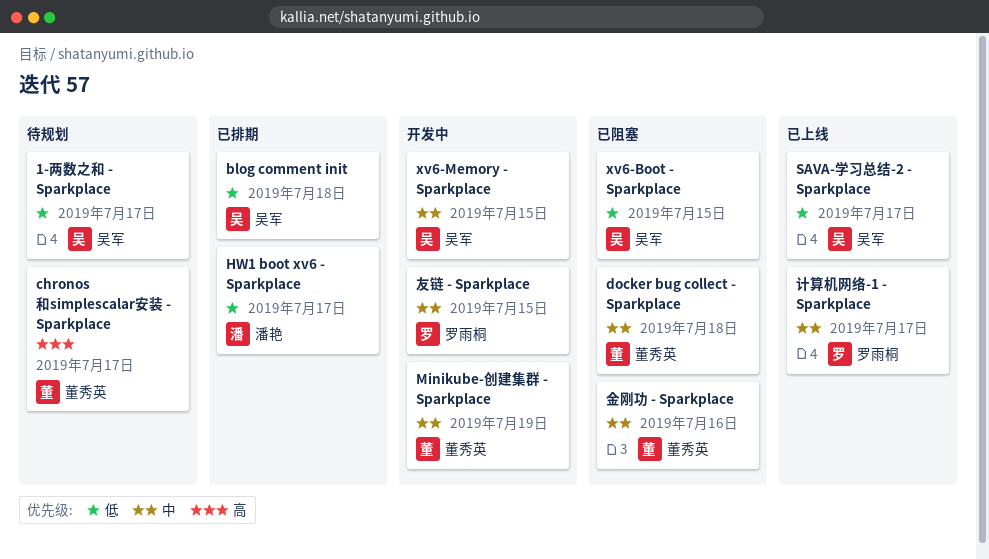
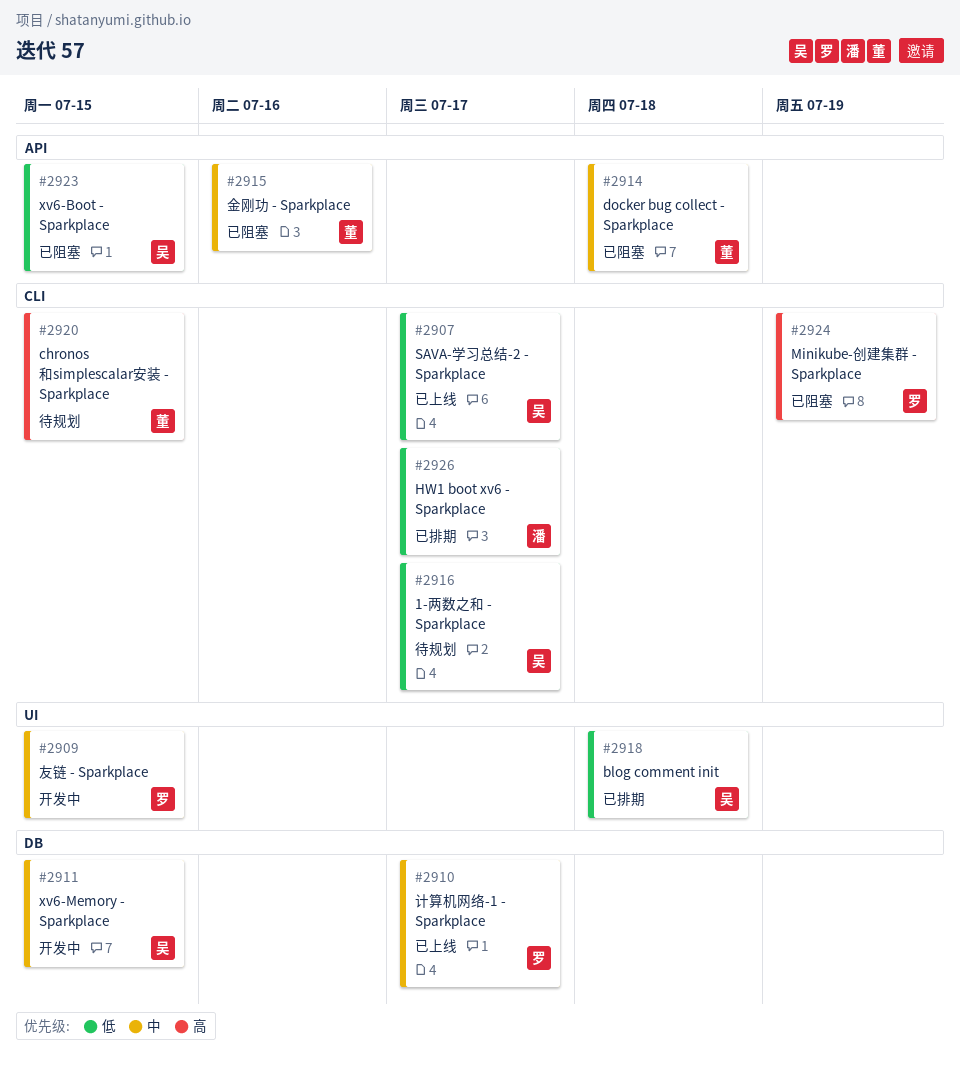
chronos和simplescalar安装 - Sparkplace, due: Jul 17 -> Jul 15
Minikube-创建集群 - Sparkplace, status: 开发中 -> 已阻塞
Minikube-创建集群 - Sparkplace, owner: 董秀英 -> 罗雨桐
Minikube-创建集群 - Sparkplace, priority: 中 -> 高

